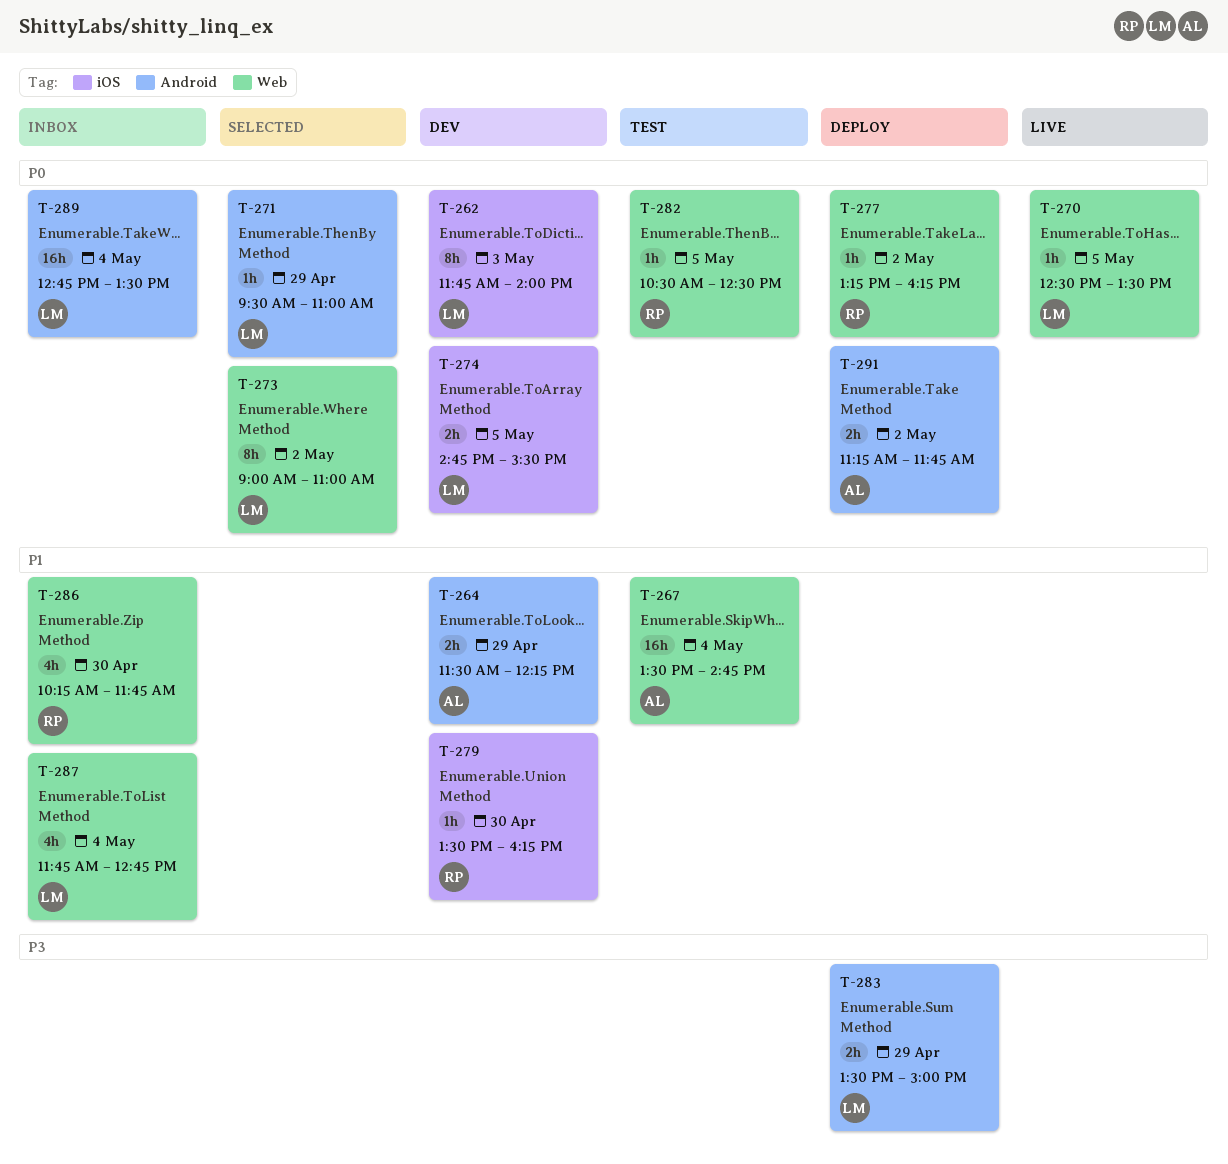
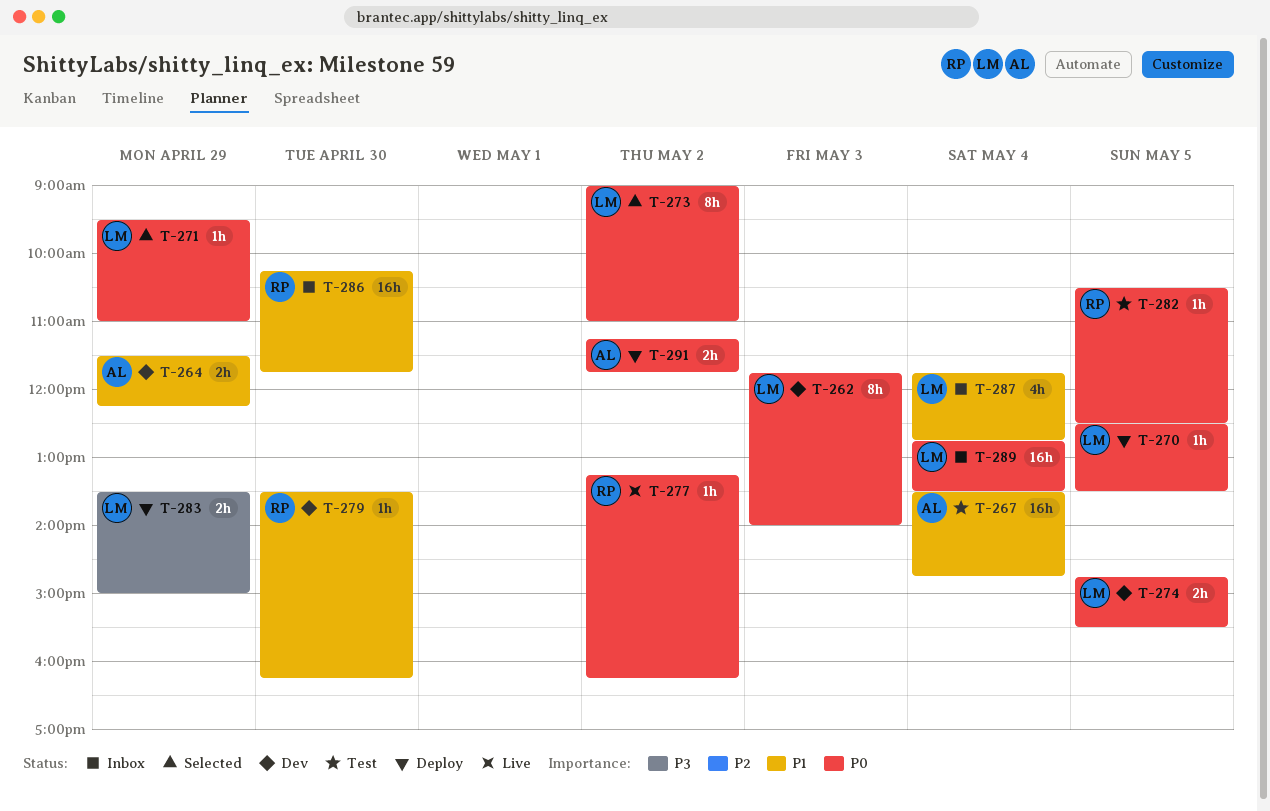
T-270, status: Live -> Deploy
T-277, status: Deploy -> Live
T-286, estimate: 4h -> 16h

